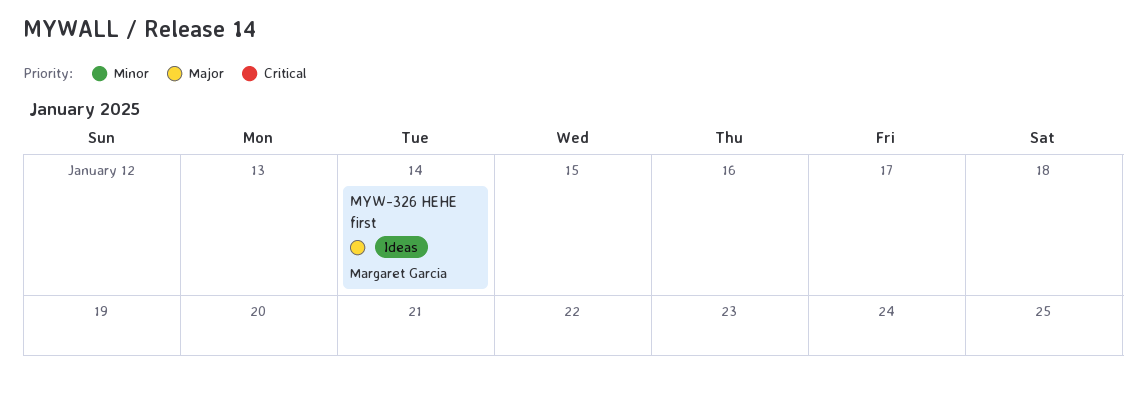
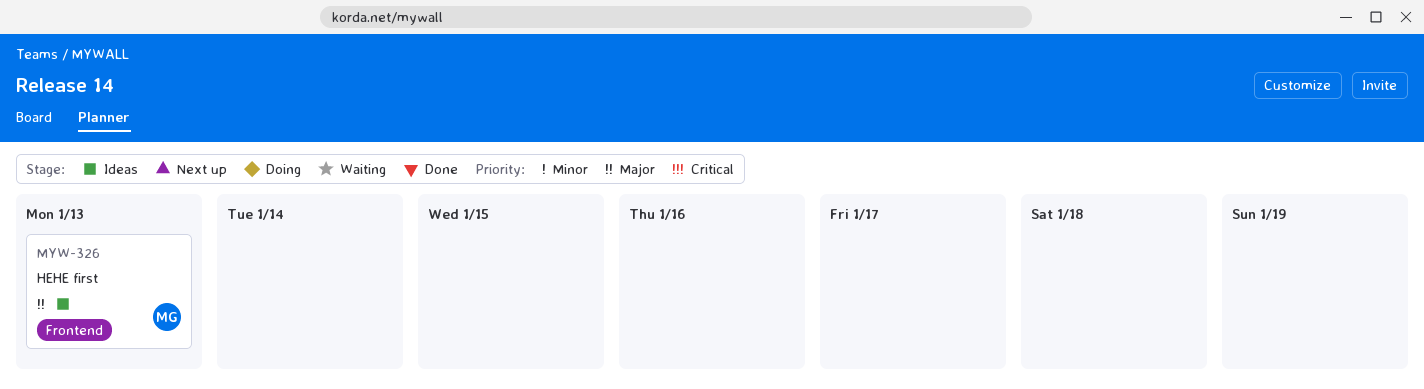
MYW-326, due: Jan 14 -> Jan 13

